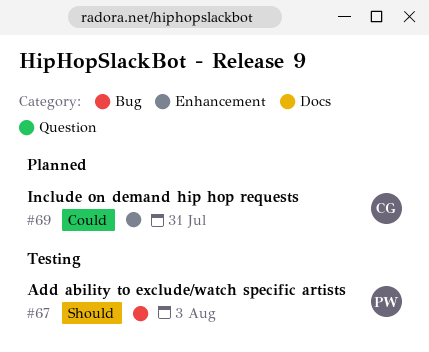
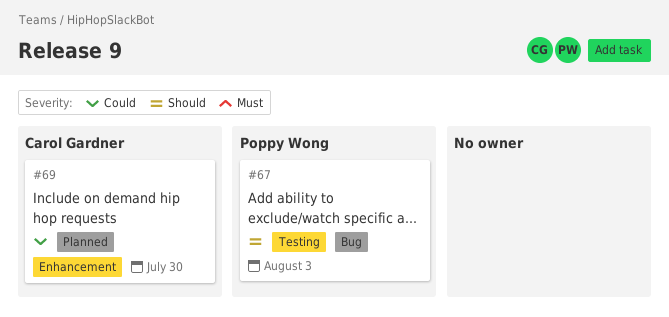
#69, due: Jul 31 -> Jul 30

